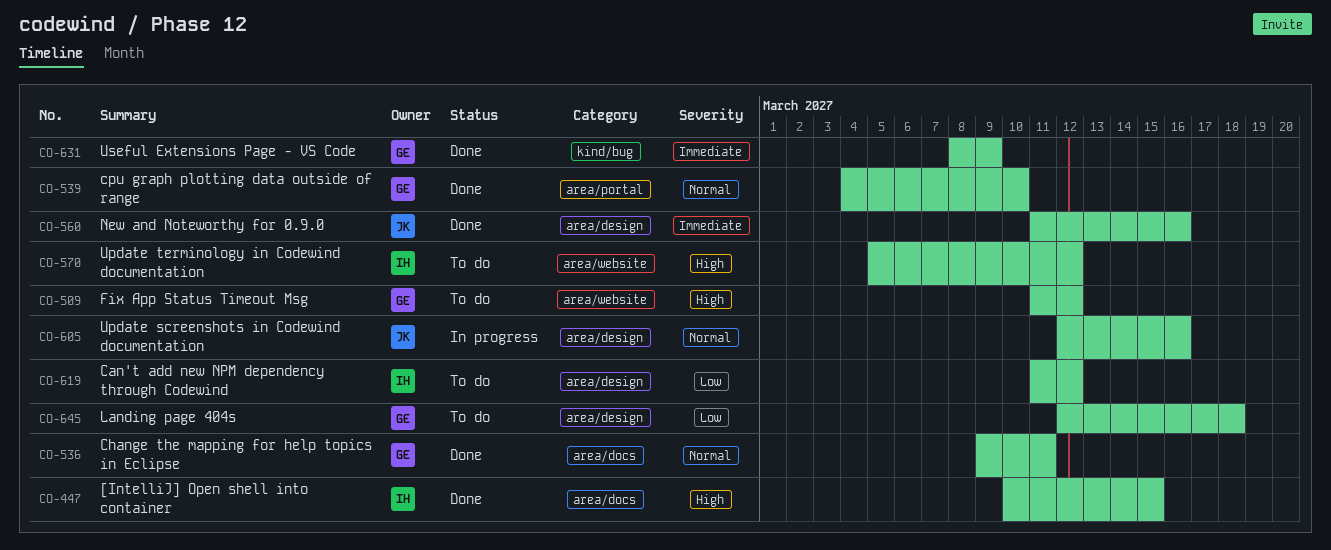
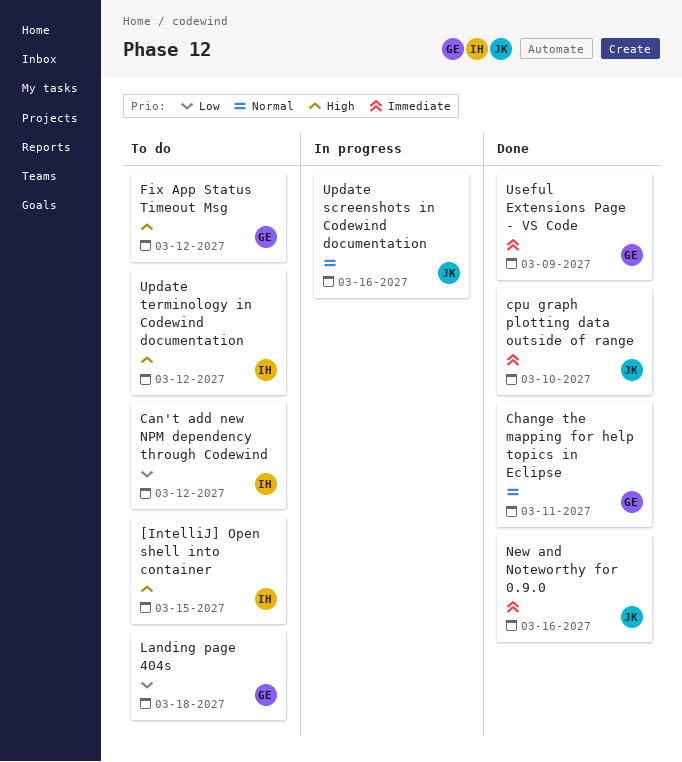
[IntelliJ] Open shell into container, status: Done -> To do
cpu graph plotting data outside of range, owner: GE -> JK
cpu graph plotting data outside of range, priority: Normal -> Immediate

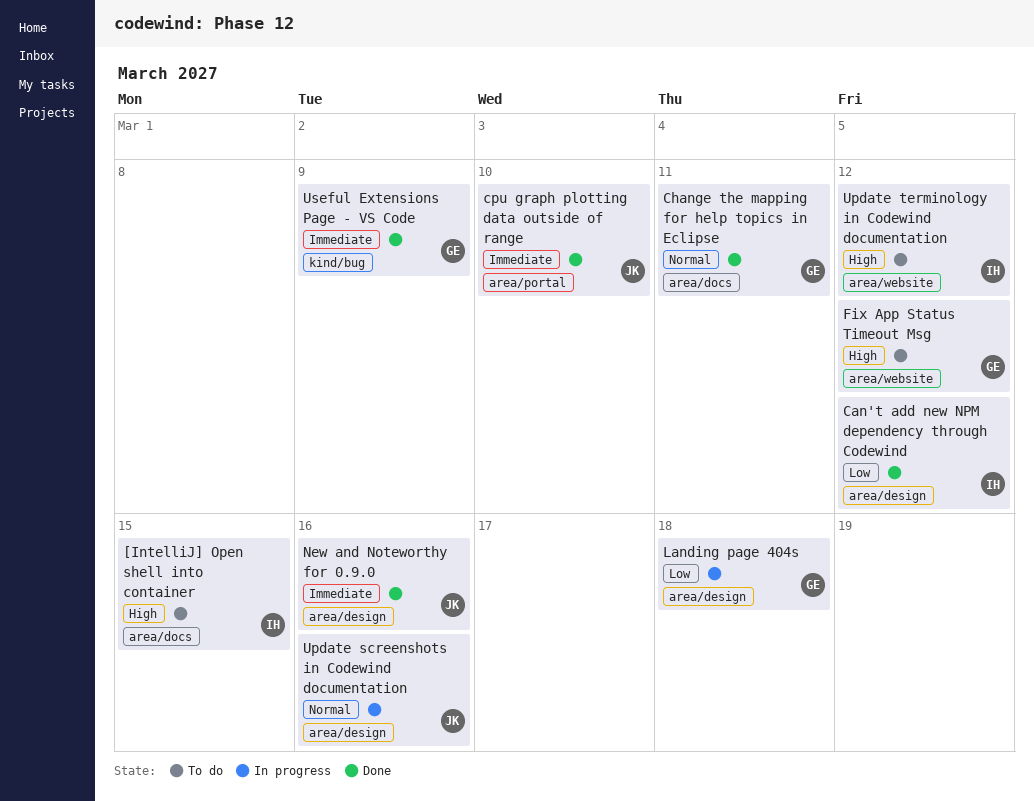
Can't add new NPM dependency through Codewind, status: To do -> Done
Landing page 404s, status: To do -> In progress

